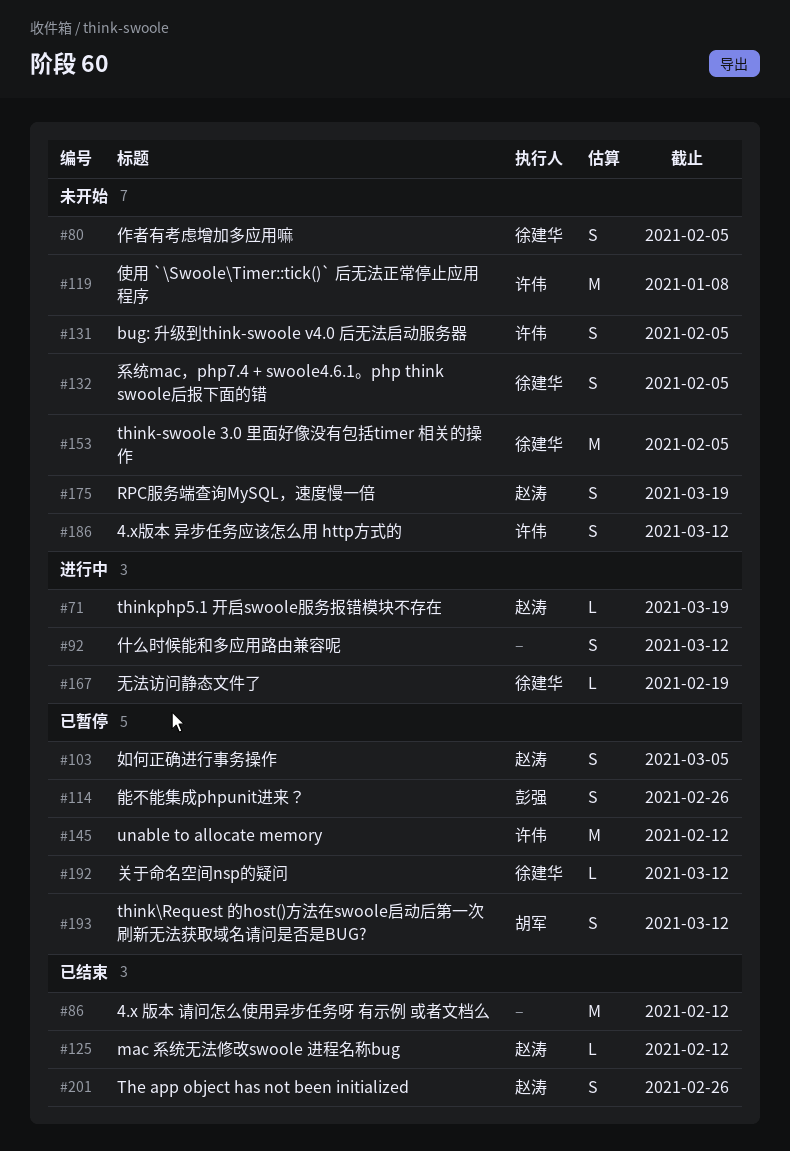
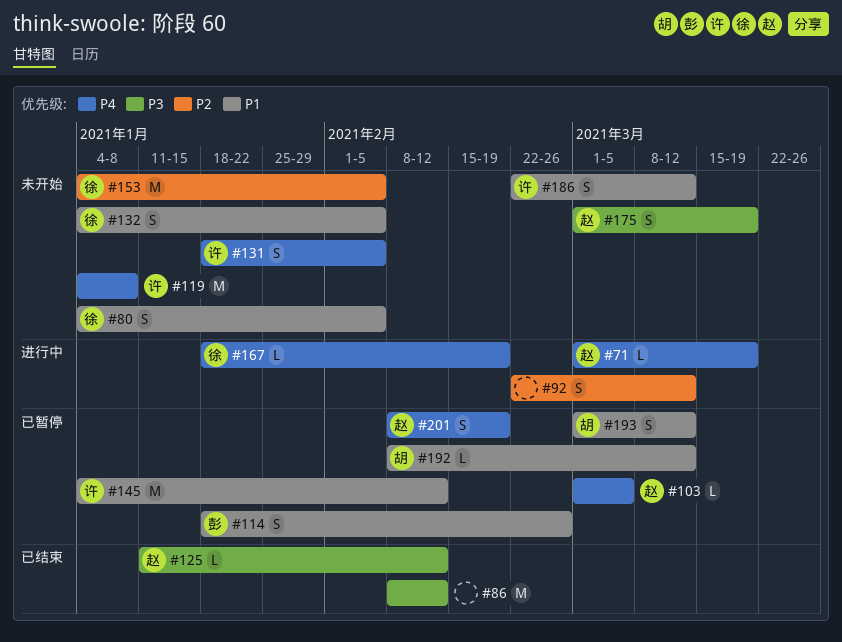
#103, estimate: S -> L
#192, owner: 徐建华 -> 胡军
#201, status: 已结束 -> 已暂停
#201, due: Feb 26 -> Feb 19

